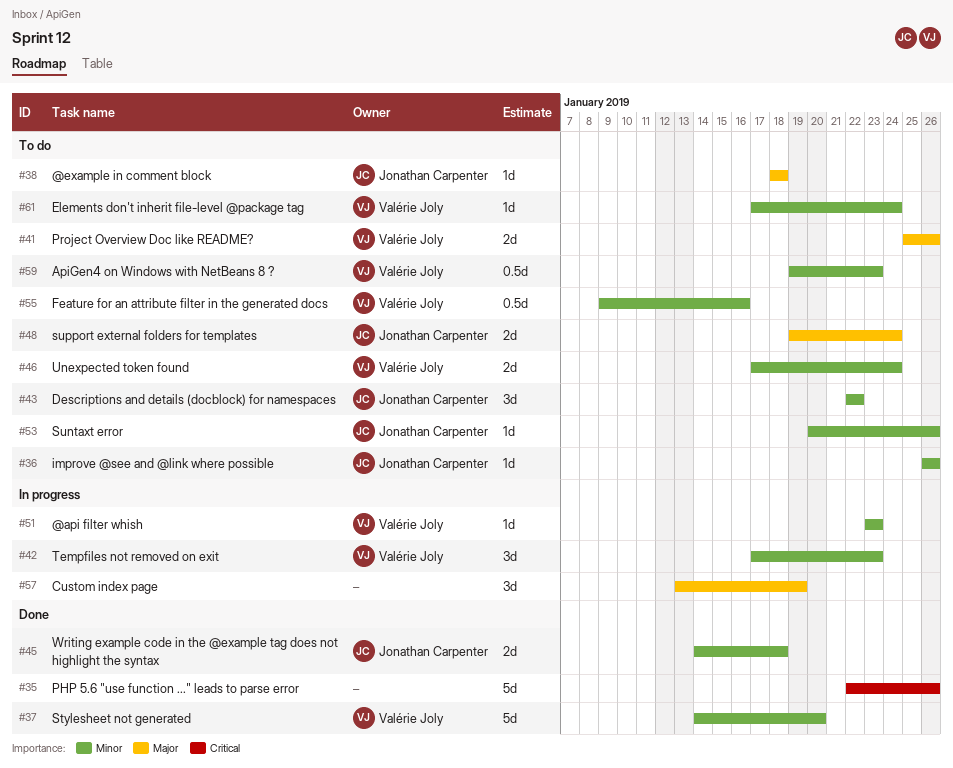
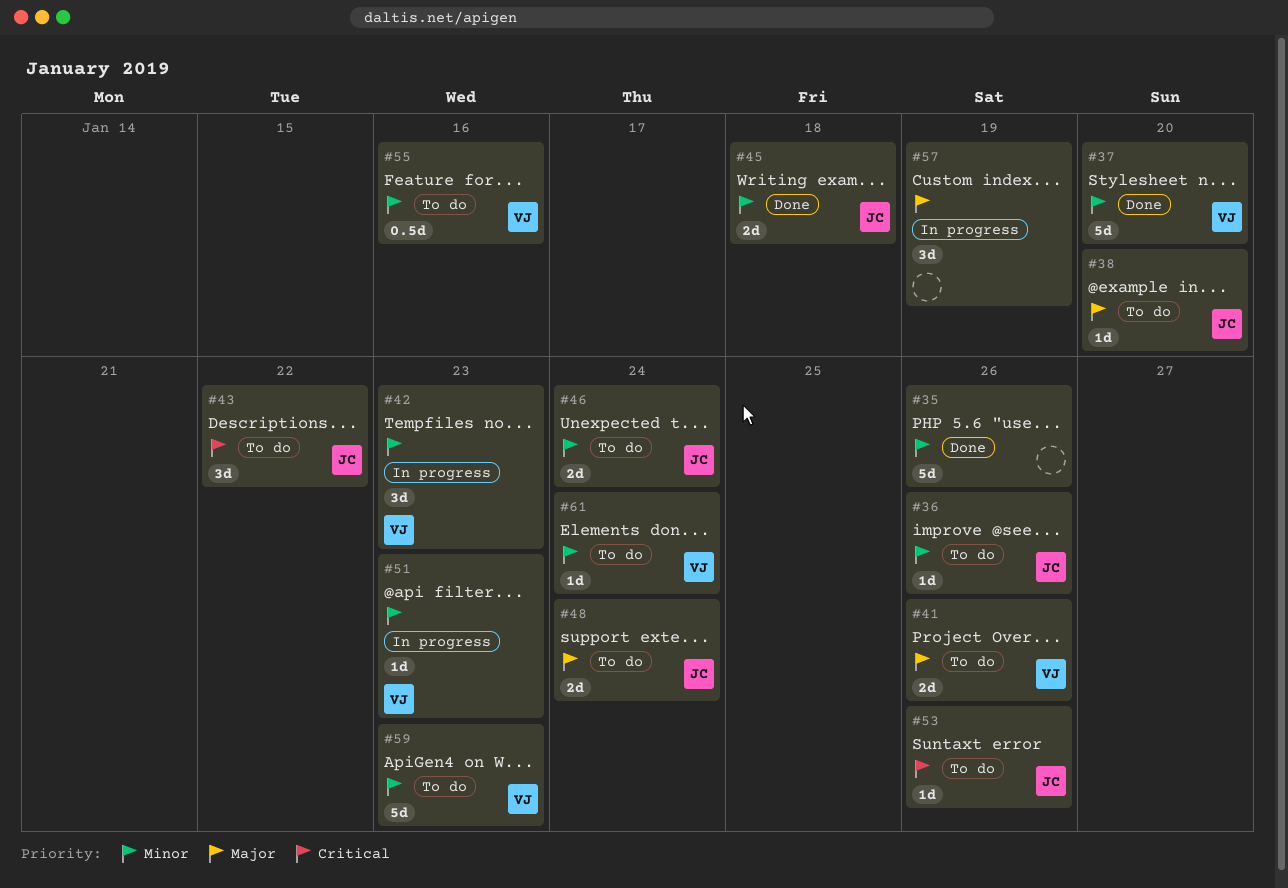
#35, priority: Critical -> Minor
#38, due: Jan 18 -> Jan 20
#43, priority: Minor -> Critical
#46, owner: Valérie Joly -> Jonathan Carpenter
#53, priority: Minor -> Critical
#59, estimate: 0.5d -> 5d

